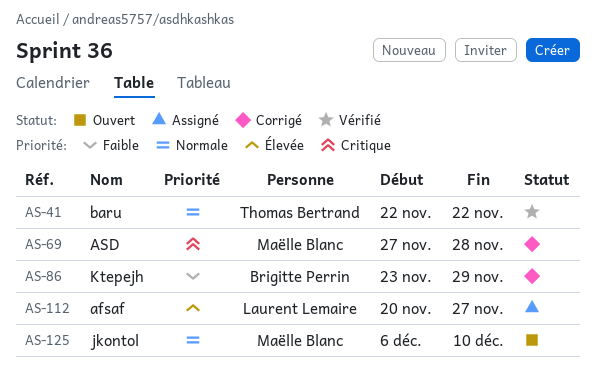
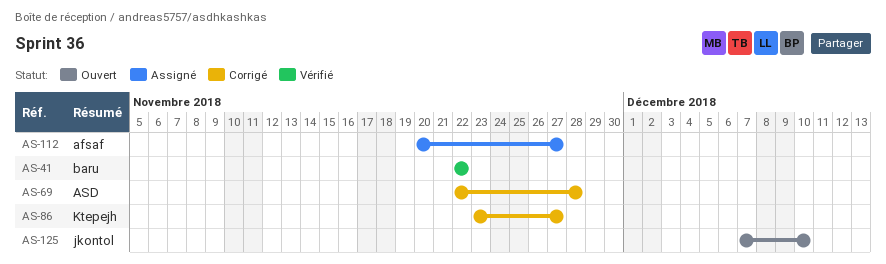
AS-69, start: Nov 27 -> Nov 22
AS-86, due: Nov 29 -> Nov 27
AS-125, start: Dec 6 -> Dec 7

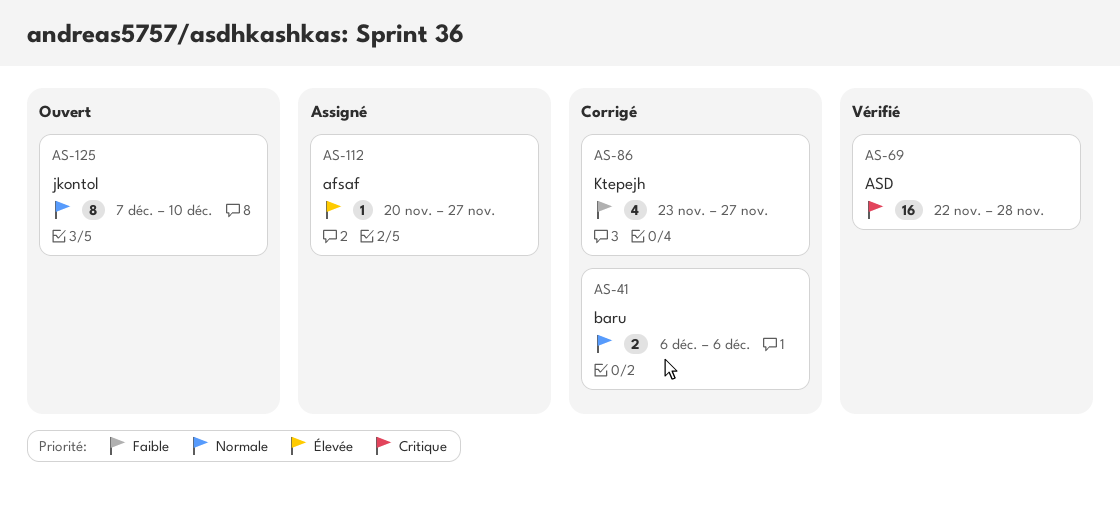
AS-41, status: Vérifié -> Corrigé
AS-41, start: Nov 22 -> Dec 6
AS-41, due: Nov 22 -> Dec 6
AS-69, status: Corrigé -> Vérifié

